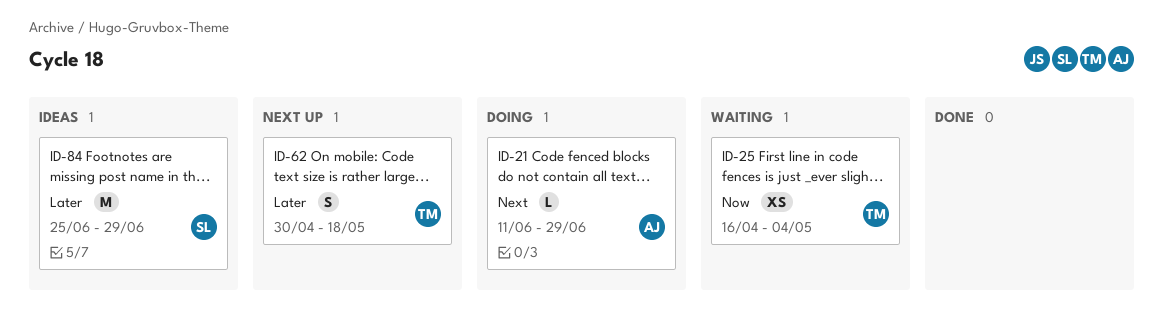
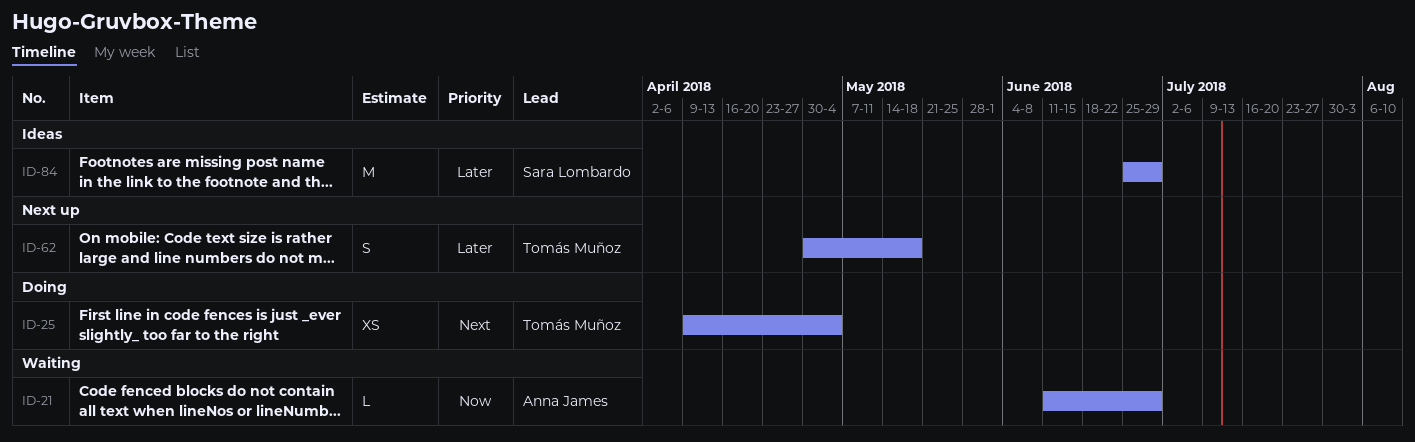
ID-21, status: Doing -> Waiting
ID-21, priority: Next -> Now
ID-25, status: Waiting -> Doing
ID-25, priority: Now -> Next
ID-25, start: Apr 16 -> Apr 9

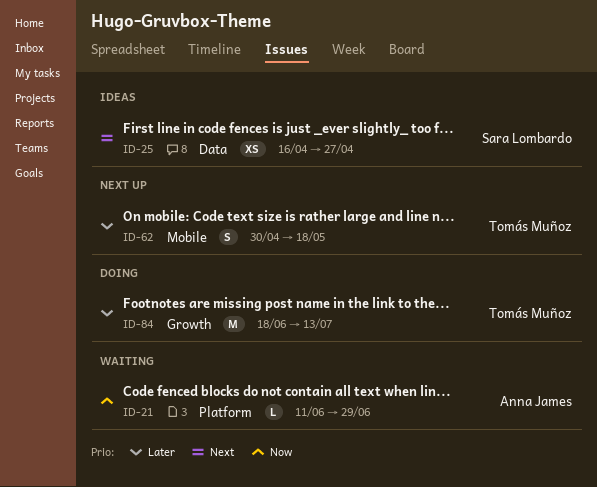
ID-25, status: Doing -> Ideas
ID-25, owner: Tomás Muñoz -> Sara Lombardo
ID-25, start: Apr 9 -> Apr 16
ID-25, due: May 4 -> Apr 27
ID-84, status: Ideas -> Doing
ID-84, owner: Sara Lombardo -> Tomás Muñoz
ID-84, start: Jun 25 -> Jun 18
ID-84, due: Jun 29 -> Jul 13

